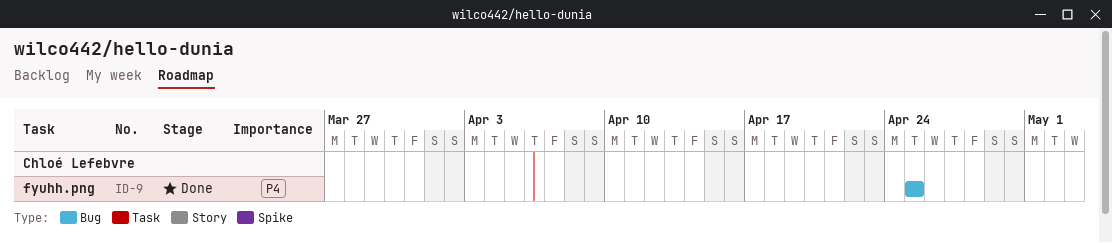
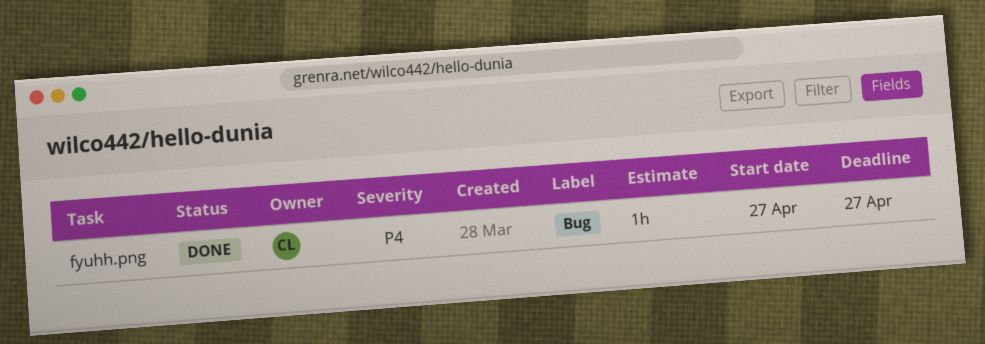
fyuhh.png, start: Apr 25 -> Apr 27
fyuhh.png, due: Apr 25 -> Apr 27

